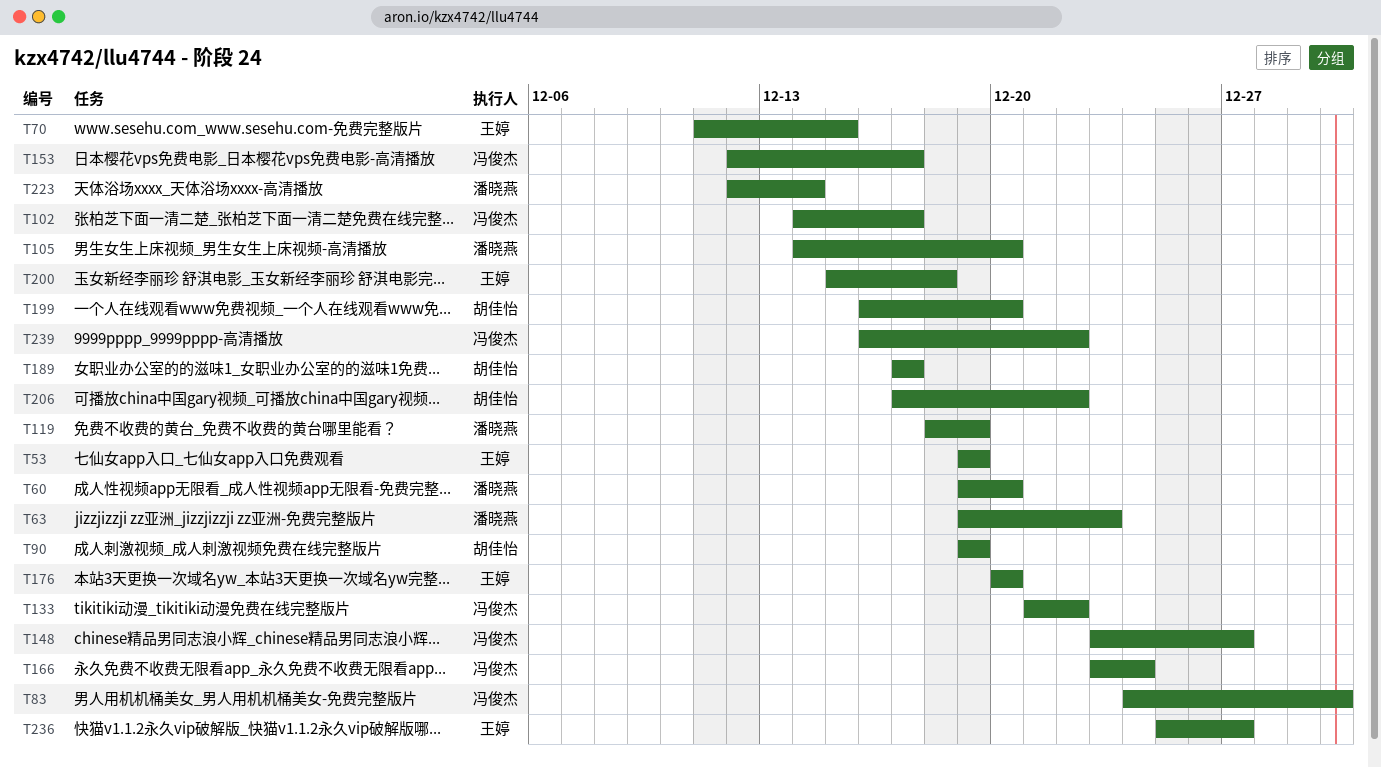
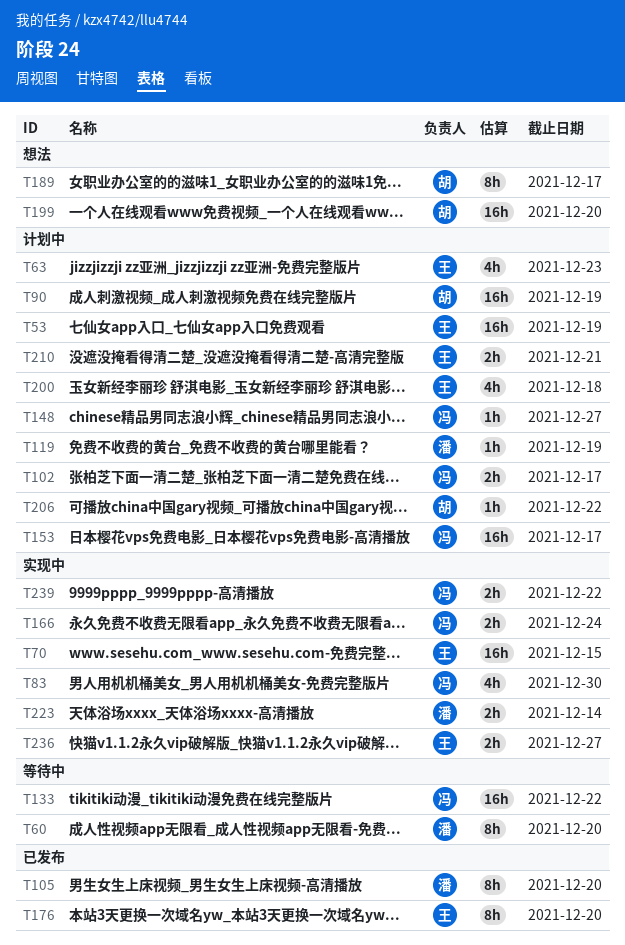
T63, owner: 潘晓燕 -> 王婷
T210: none -> present

